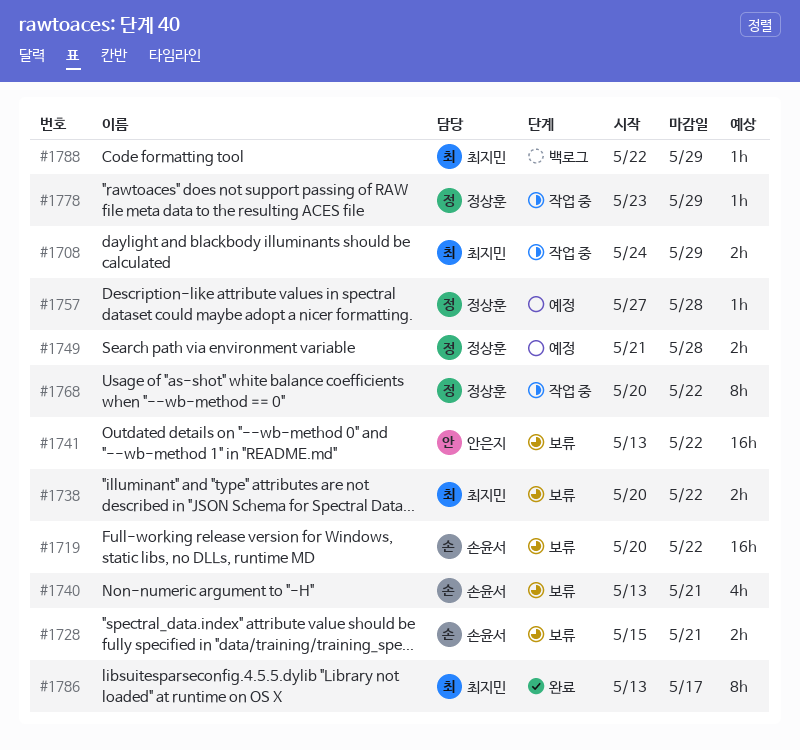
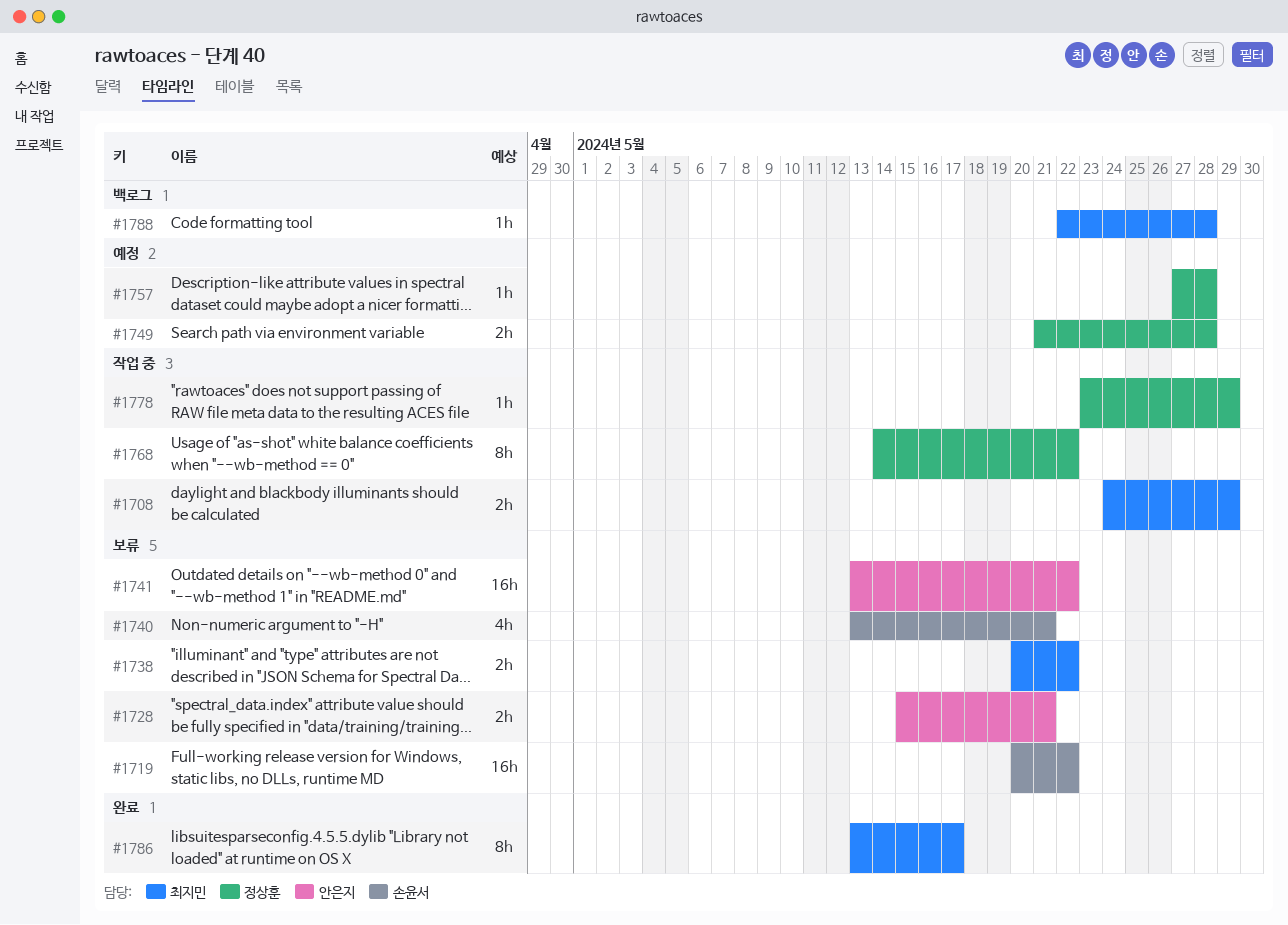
#1728, owner: 손윤서 -> 안은지
#1768, start: May 20 -> May 14
#1788, due: May 29 -> May 28

